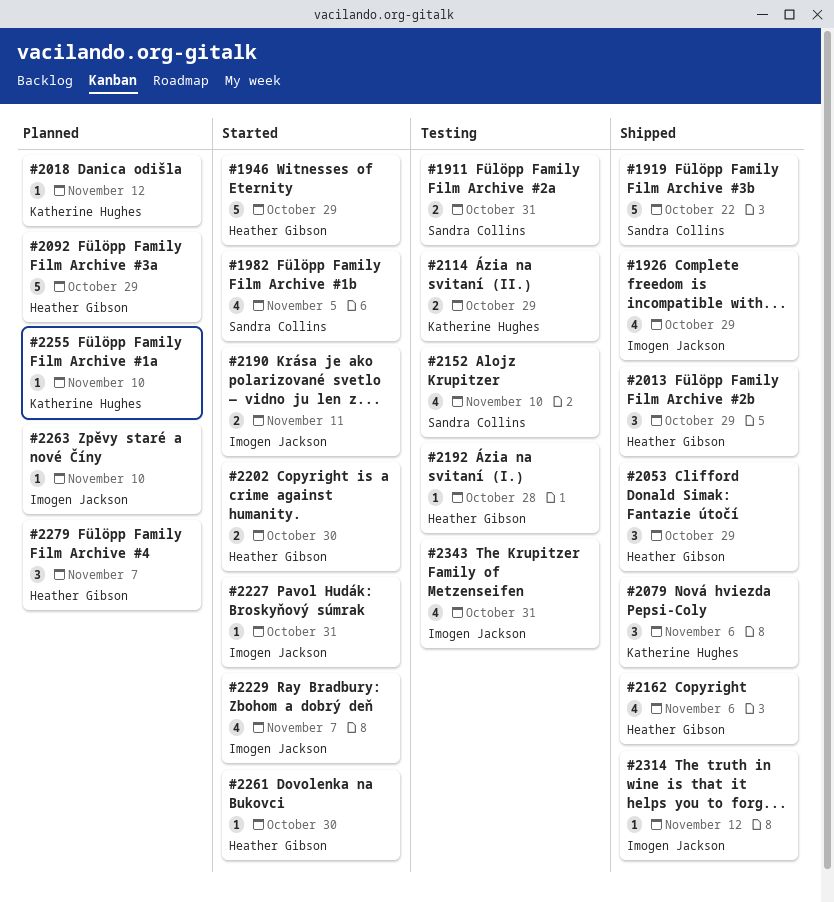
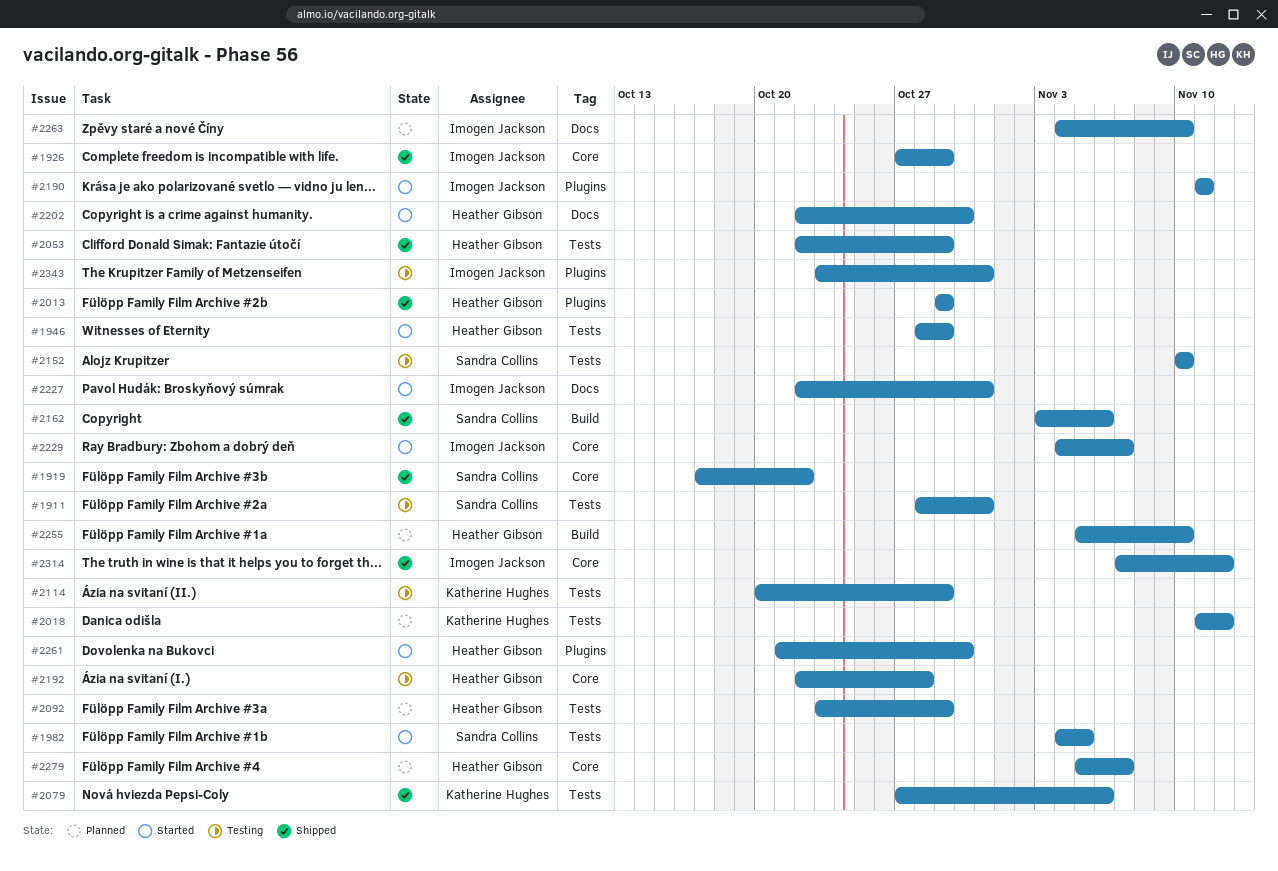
#2162, owner: Heather Gibson -> Sandra Collins
#2255, owner: Katherine Hughes -> Heather Gibson

